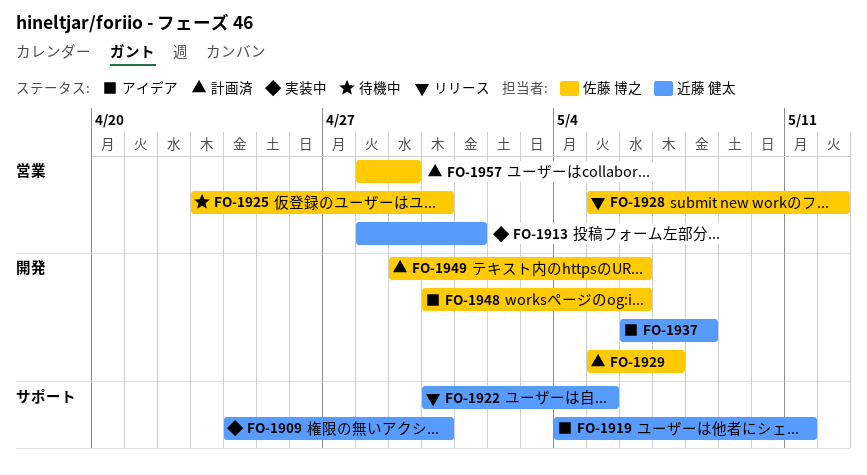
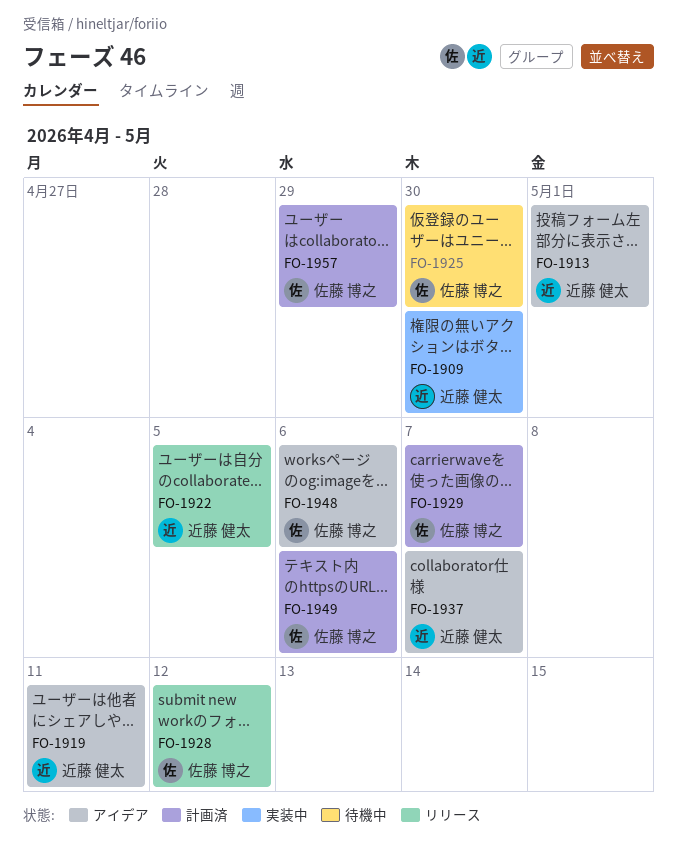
FO-1913, status: 実装中 -> アイデア
FO-1937, due: May 8 -> May 7

